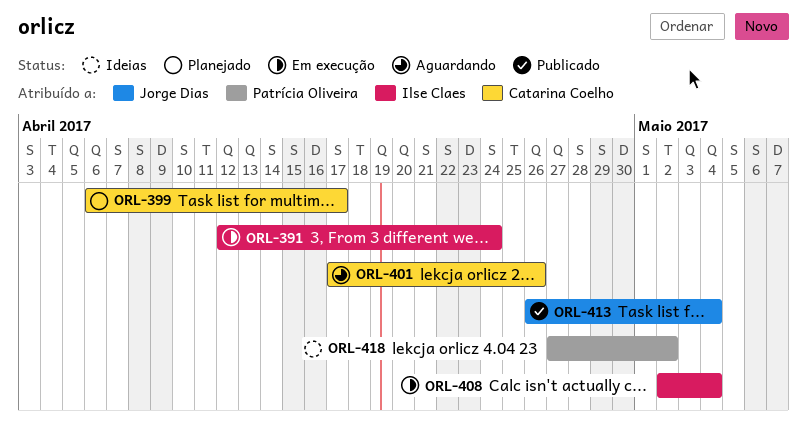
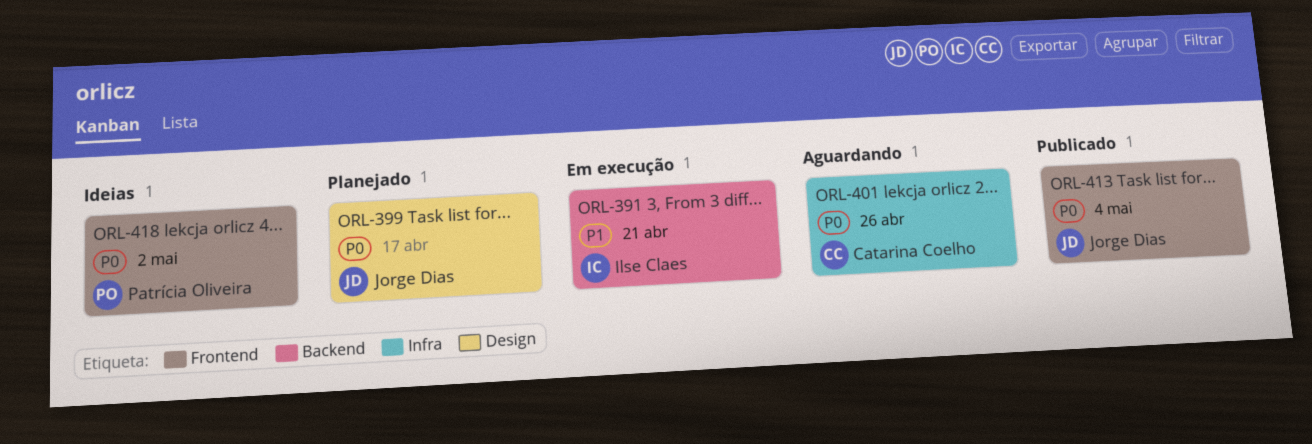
ORL-391, due: Apr 24 -> Apr 21
ORL-399, owner: Catarina Coelho -> Jorge Dias
ORL-408: present -> none

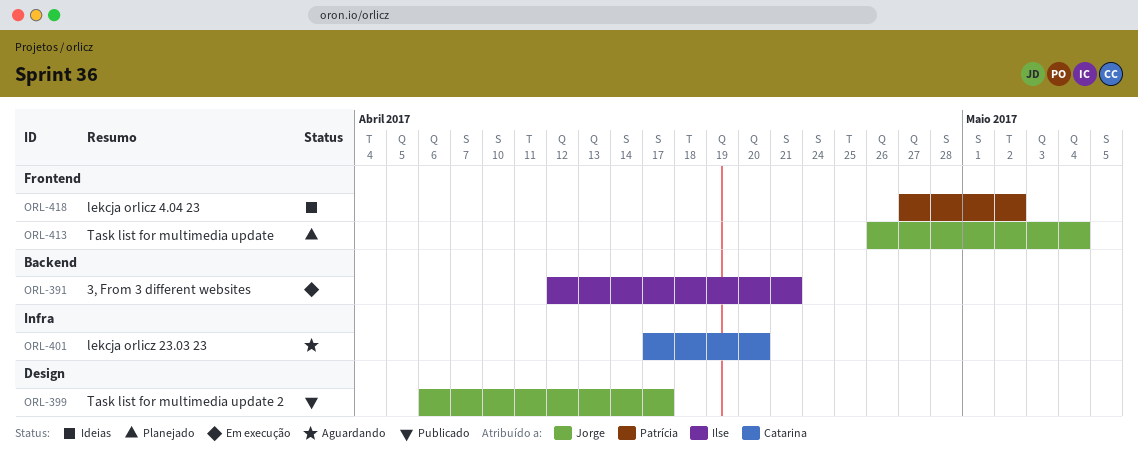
ORL-399, status: Planejado -> Publicado
ORL-401, due: Apr 26 -> Apr 20
ORL-413, status: Publicado -> Planejado

